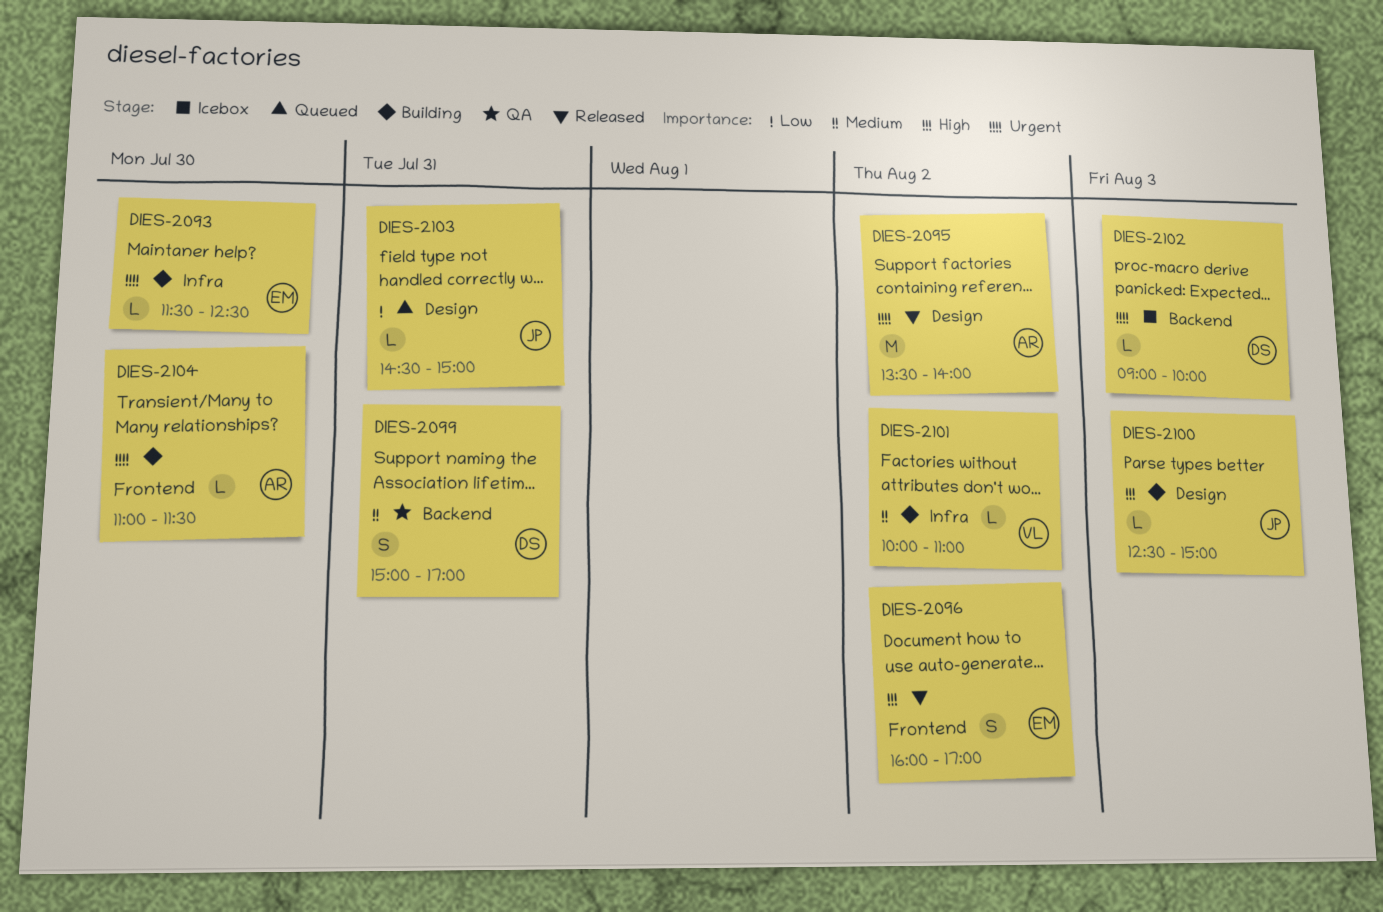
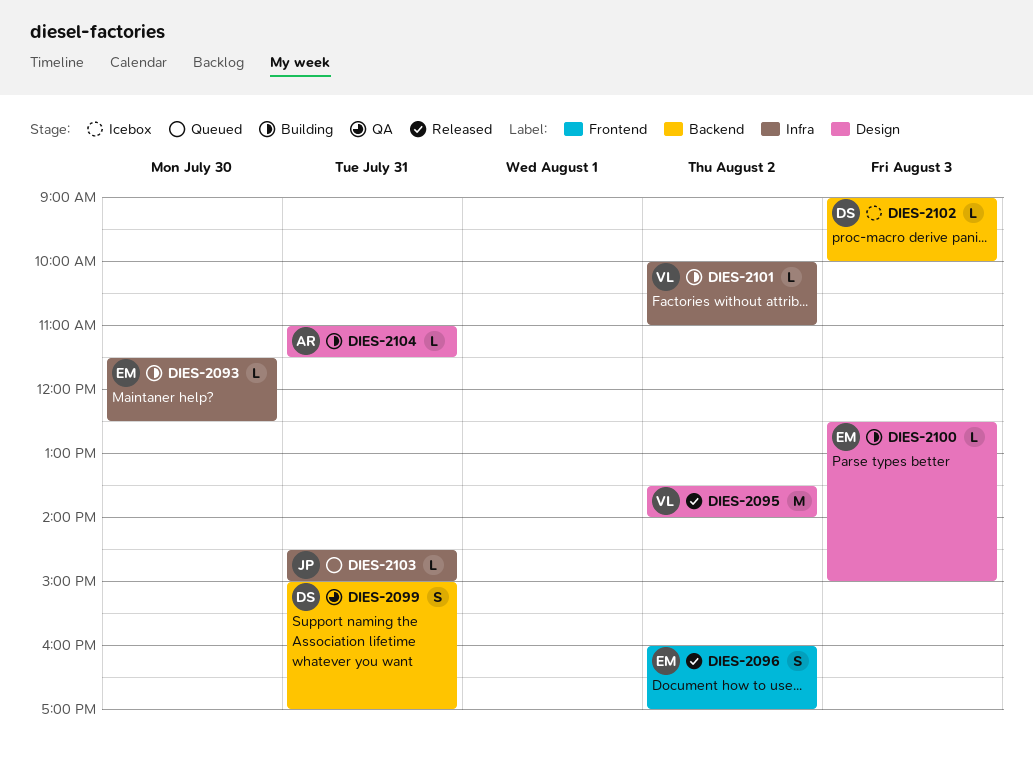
DIES-2095, owner: AR -> VL
DIES-2100, owner: JP -> EM
DIES-2103, label: Design -> Infra
DIES-2104, label: Frontend -> Design
DIES-2104, day: Jul 30 -> Jul 31

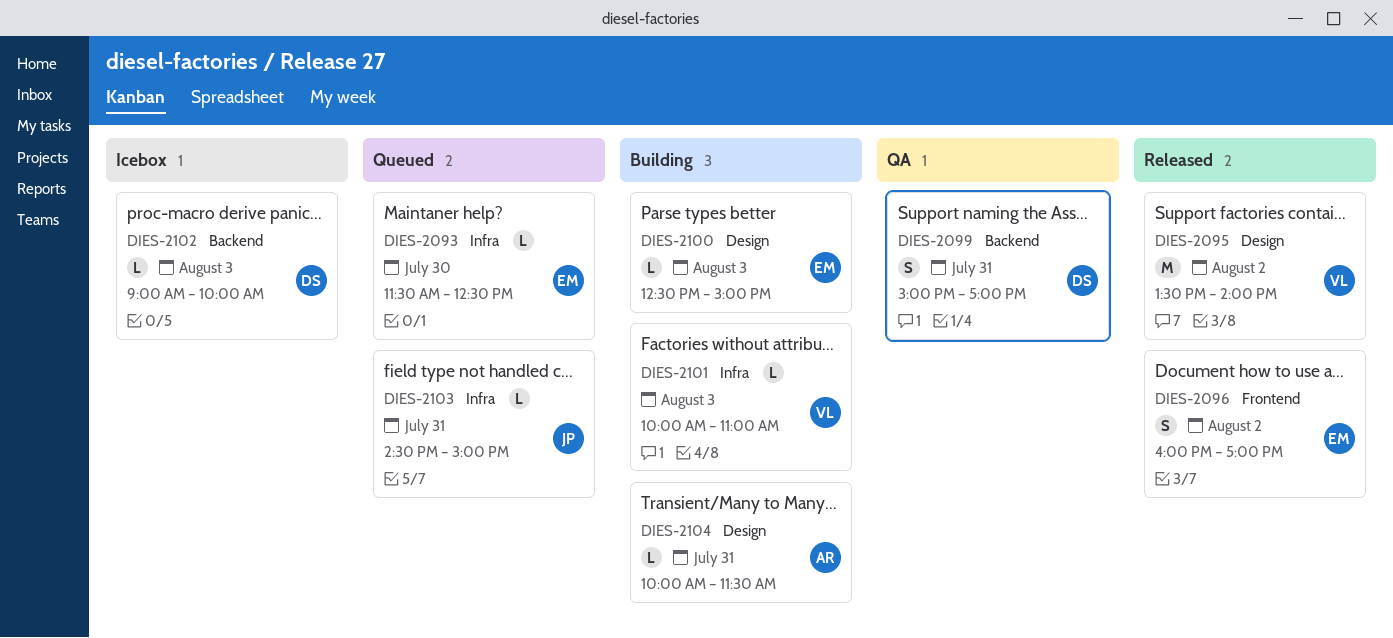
DIES-2093, status: Building -> Queued
DIES-2101, day: Aug 2 -> Aug 3
DIES-2104, begins: 11:00 -> 10:00

